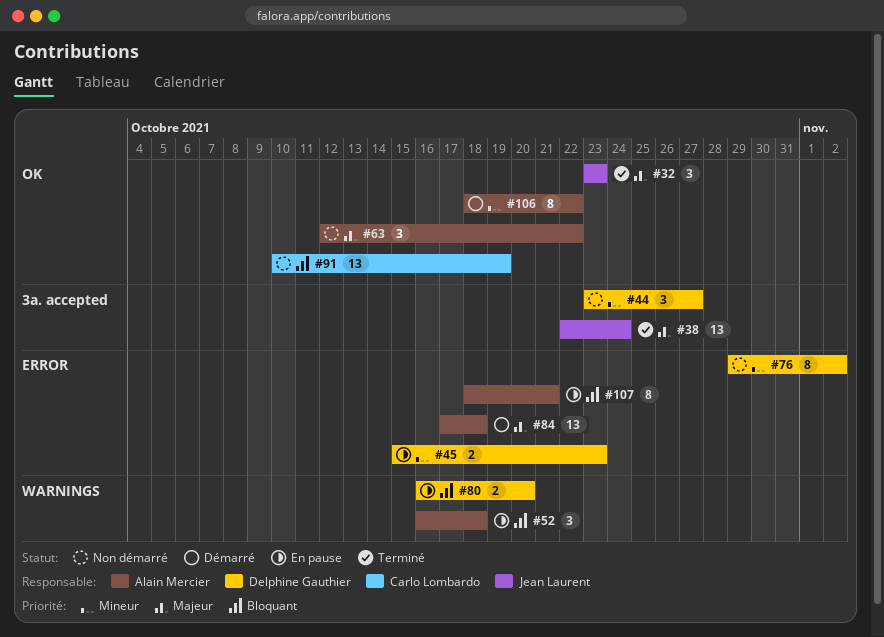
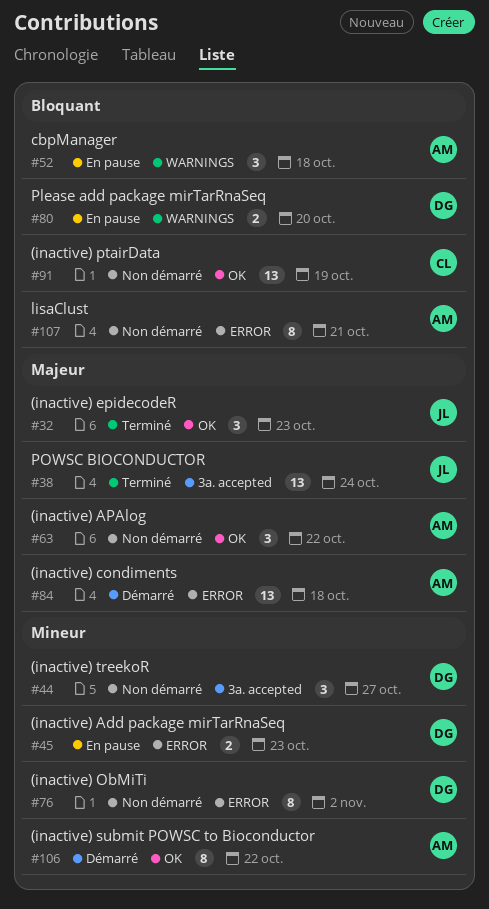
#107, status: En pause -> Non démarré

